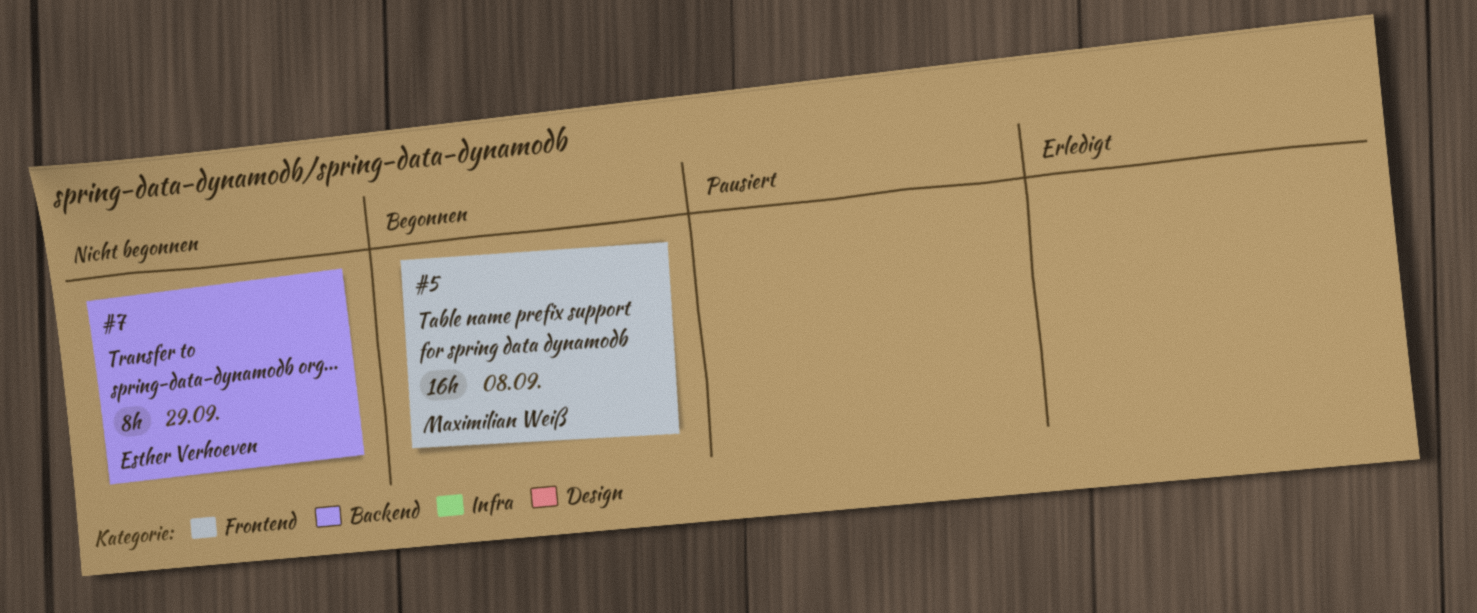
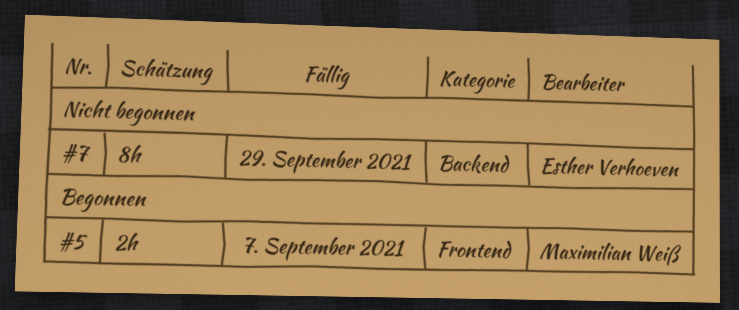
#5, estimate: 16h -> 2h
#5, due: Sep 8 -> Sep 7

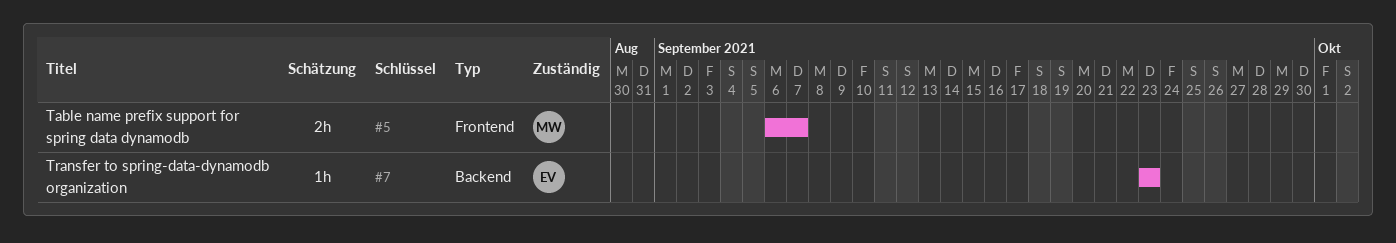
#7, estimate: 8h -> 1h
#7, due: Sep 29 -> Sep 23

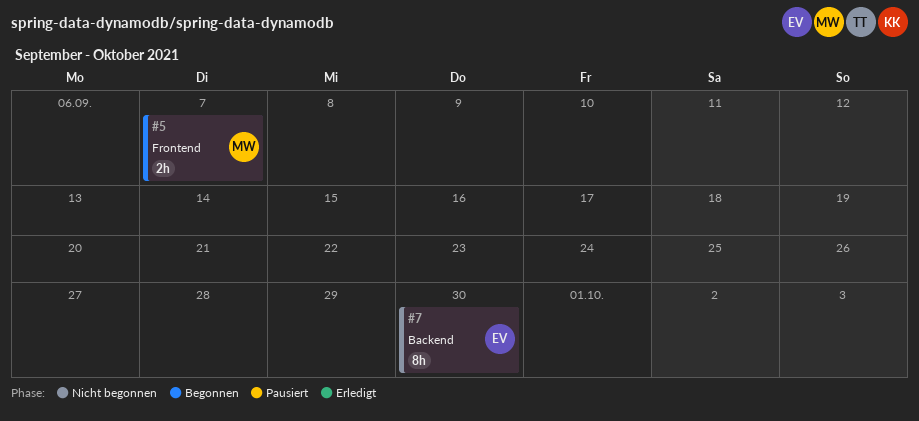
#7, estimate: 1h -> 8h
#7, due: Sep 23 -> Sep 30

